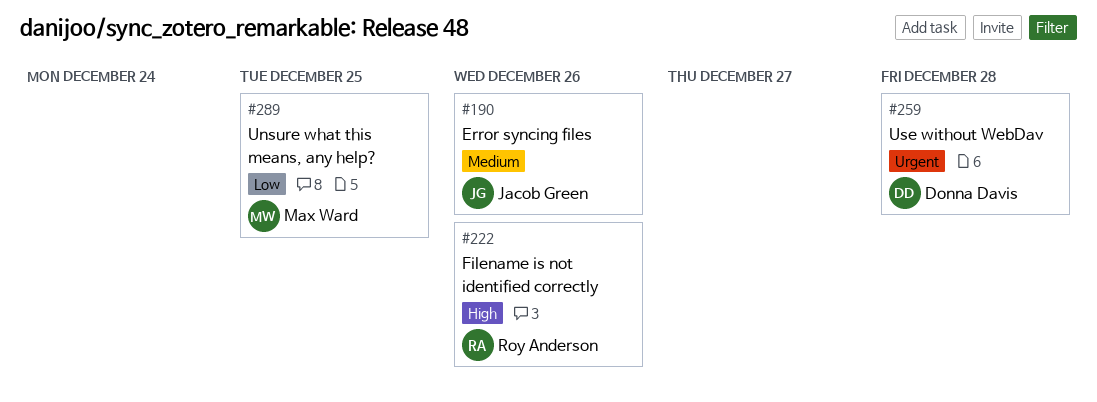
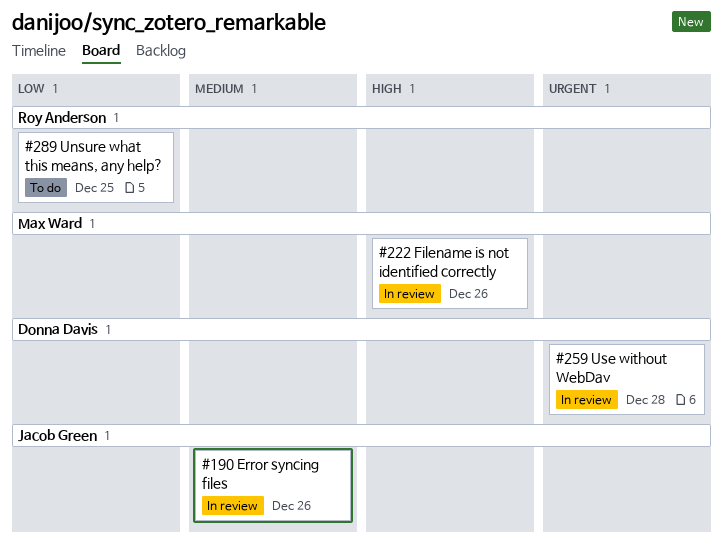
#222, owner: Roy Anderson -> Max Ward
#289, owner: Max Ward -> Roy Anderson

